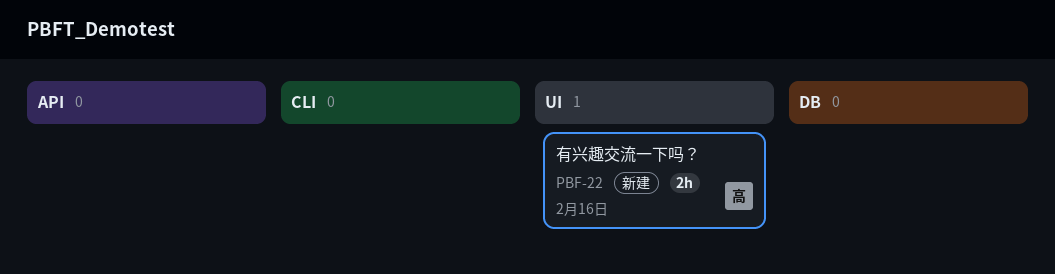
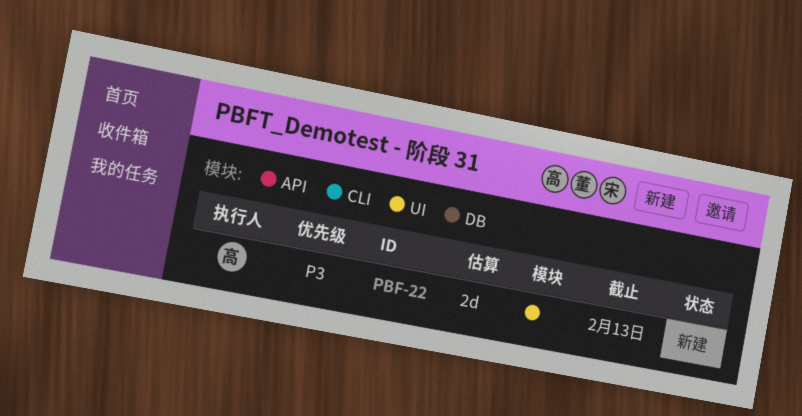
PBF-22, estimate: 2h -> 2d
PBF-22, due: Feb 16 -> Feb 13

